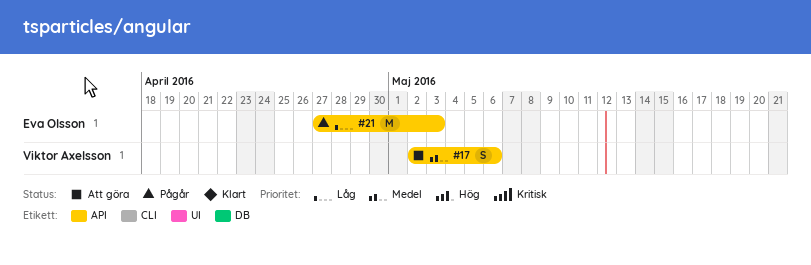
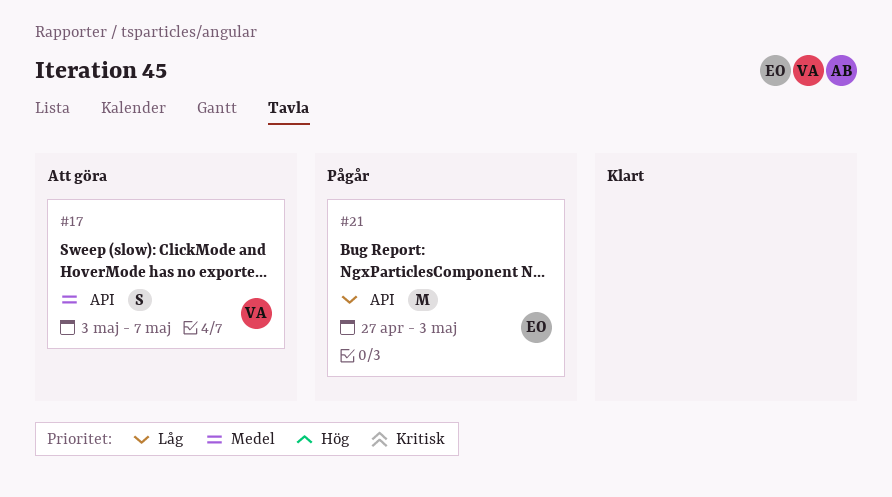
#17, start: May 2 -> May 3
#17, due: May 6 -> May 7

